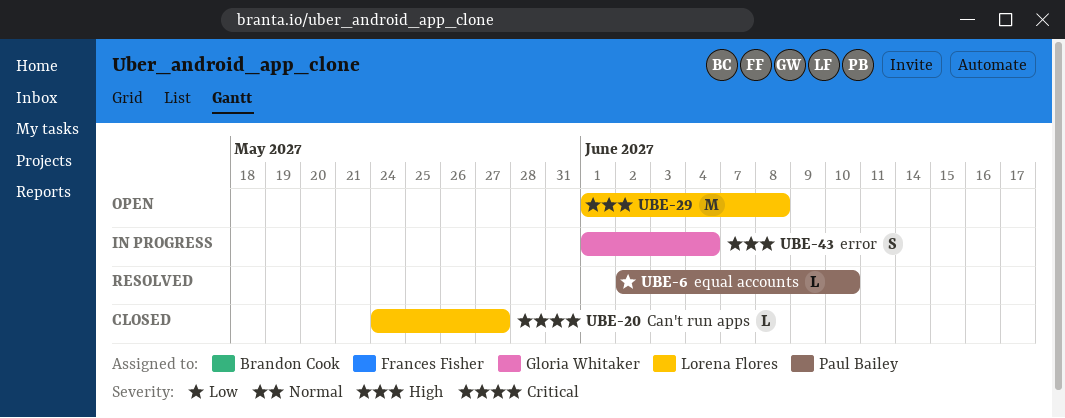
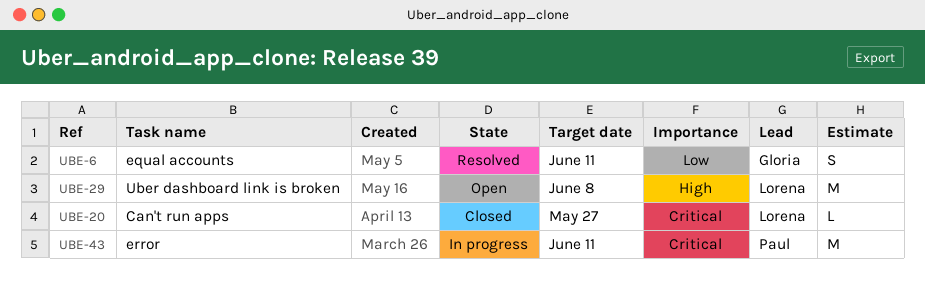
UBE-6, owner: Paul Bailey -> Gloria Whitaker
UBE-6, estimate: L -> S
UBE-6, due: Jun 10 -> Jun 11
UBE-43, owner: Gloria Whitaker -> Paul Bailey
UBE-43, priority: High -> Critical
UBE-43, estimate: S -> M
UBE-43, due: Jun 4 -> Jun 11

